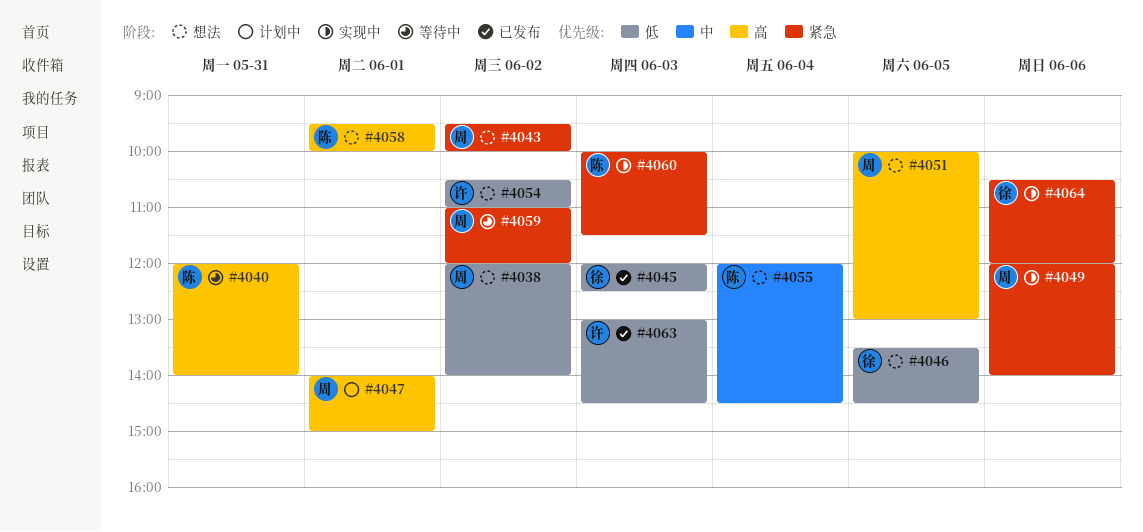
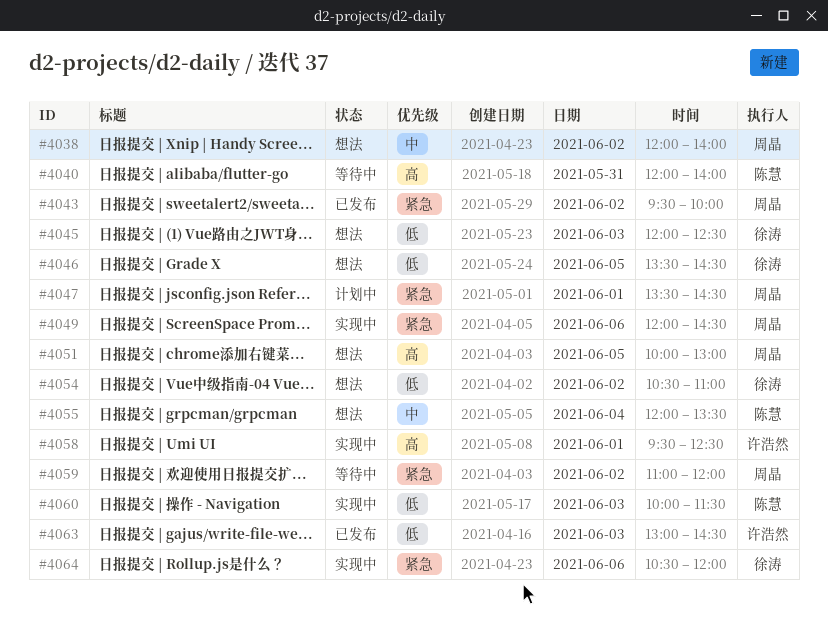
#4038, priority: 低 -> 中
#4043, status: 想法 -> 已发布
#4045, status: 已发布 -> 想法
#4047, priority: 高 -> 紧急
#4047, begins: 14:00 -> 13:30
#4047, ends: 15:00 -> 14:30
#4049, ends: 14:00 -> 14:30
#4054, owner: 许浩然 -> 徐涛
#4055, ends: 14:30 -> 13:30
#4058, status: 想法 -> 实现中
#4058, owner: 陈慧 -> 许浩然
#4058, ends: 10:00 -> 12:30
#4060, priority: 紧急 -> 低

